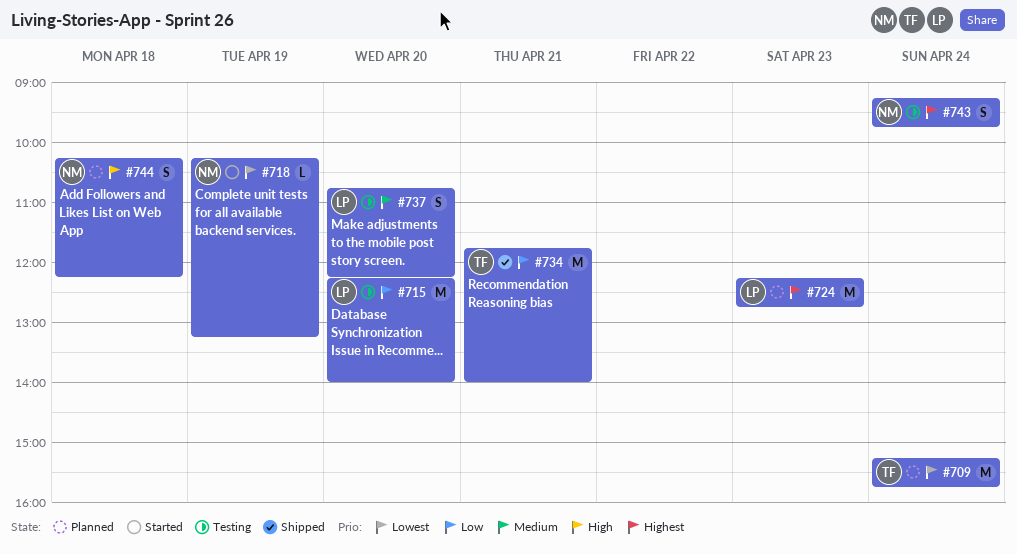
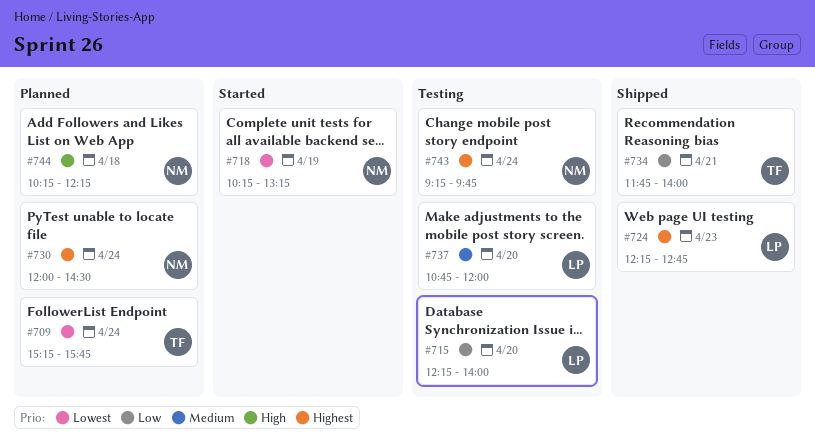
#724, status: Planned -> Shipped
#730: none -> present
#737, ends: 12:15 -> 12:00

